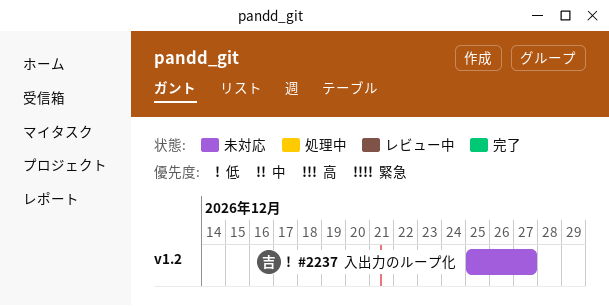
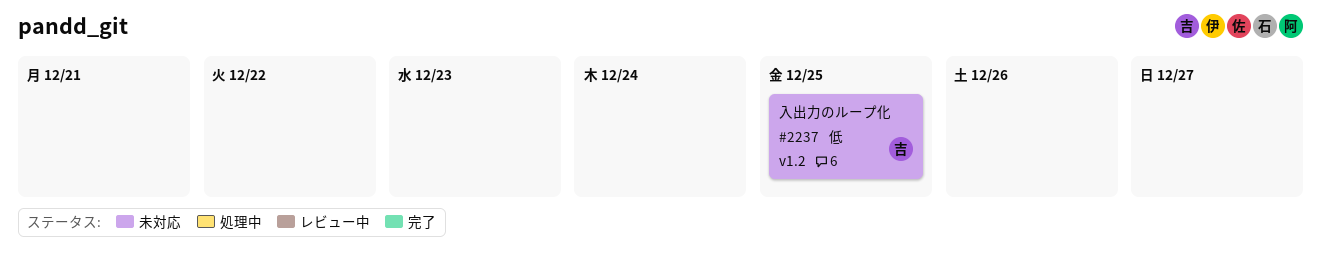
#2237, due: Dec 27 -> Dec 25

